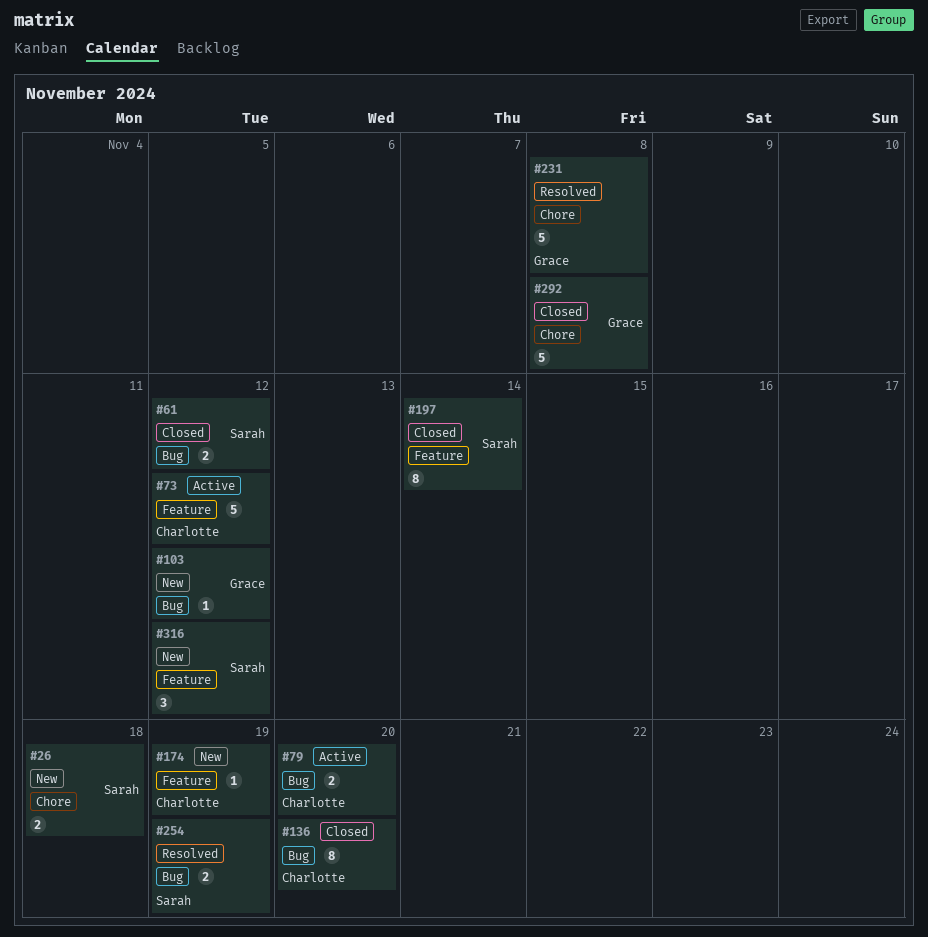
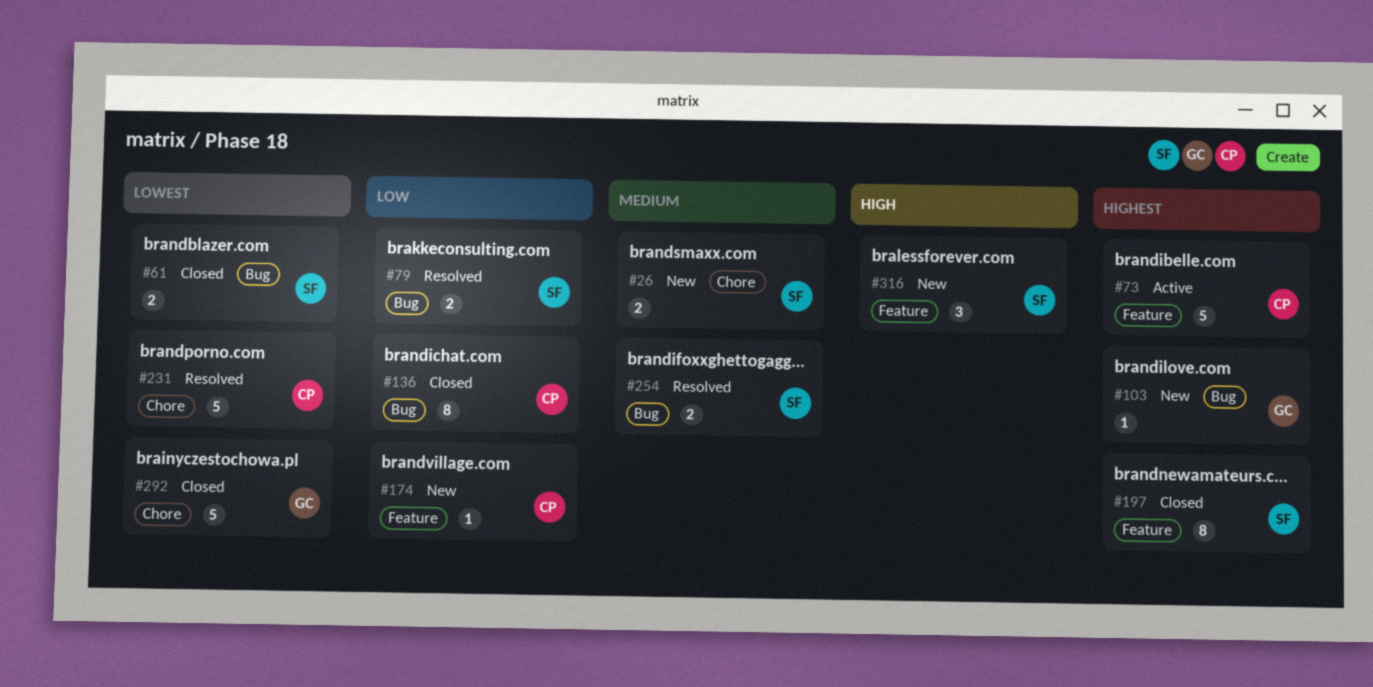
#79, status: Active -> Resolved
#79, owner: Charlotte -> Sarah
#231, owner: Grace -> Charlotte

